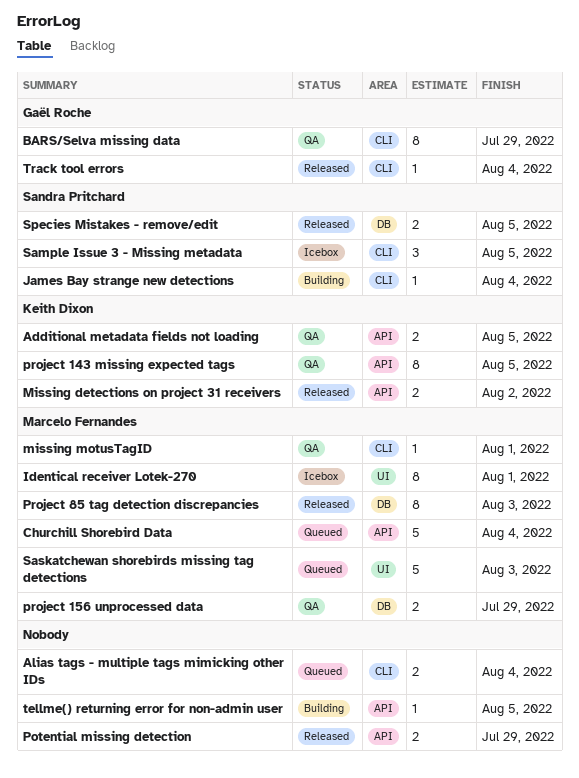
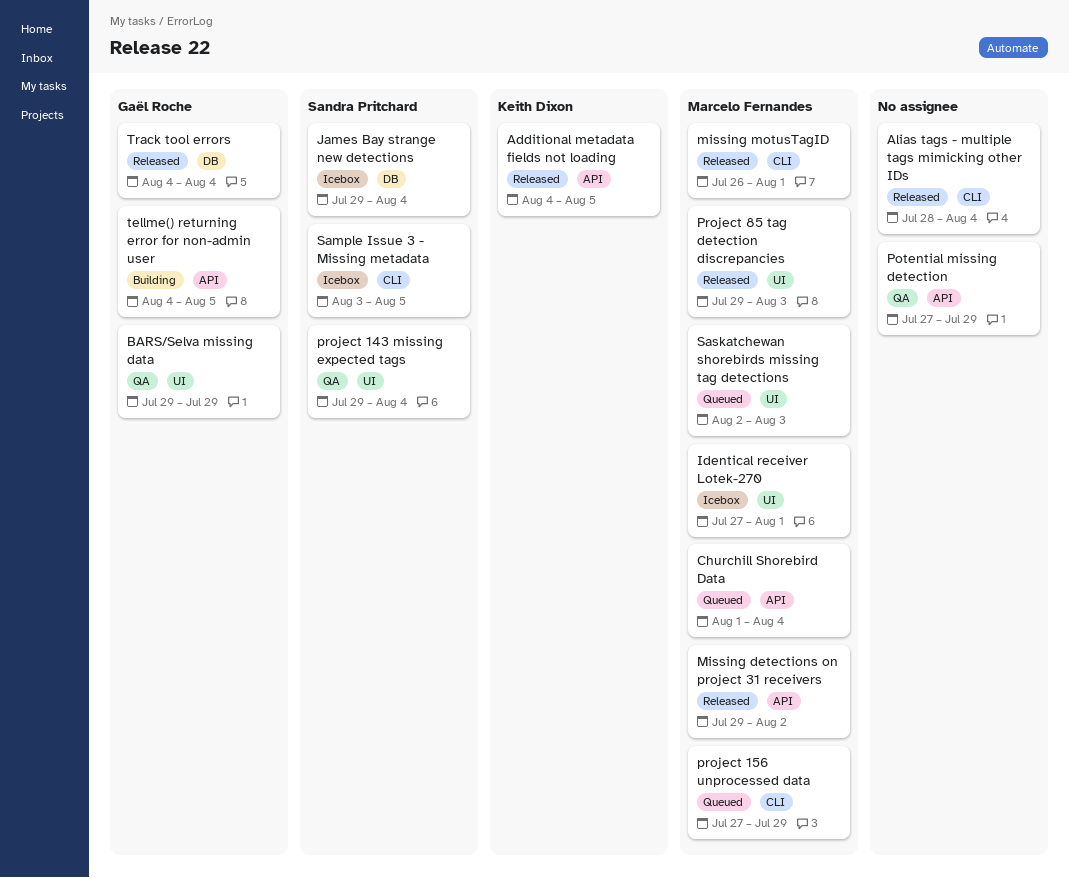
Additional metadata fields not loading, status: QA -> Released
Alias tags - multiple tags mimicking other IDs, status: Queued -> Released
BARS/Selva missing data, label: CLI -> UI
James Bay strange new detections, status: Building -> Icebox
James Bay strange new detections, label: CLI -> DB
Missing detections on project 31 receivers, owner: Keith Dixon -> Marcelo Fernandes
missing motusTagID, status: QA -> Released
Potential missing detection, status: Released -> QA
project 143 missing expected tags, owner: Keith Dixon -> Sandra Pritchard
project 143 missing expected tags, label: API -> UI
project 143 missing expected tags, due: Aug 5 -> Aug 4
project 156 unprocessed data, status: QA -> Queued
project 156 unprocessed data, label: DB -> CLI
Project 85 tag detection discrepancies, label: DB -> UI
Species Mistakes - remove/edit: present -> none
tellme() returning error for non-admin user, owner: none -> Gaël Roche
Track tool errors, label: CLI -> DB

